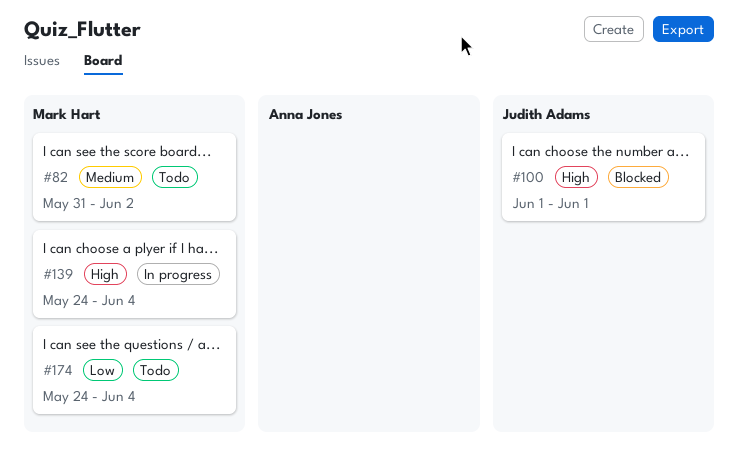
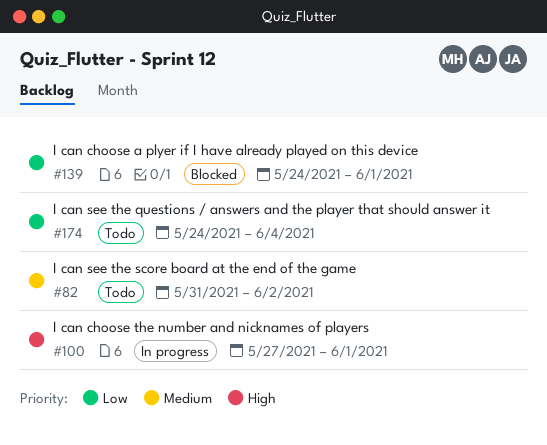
#100, status: Blocked -> In progress
#100, start: Jun 1 -> May 27
#139, status: In progress -> Blocked
#139, priority: High -> Low
#139, due: Jun 4 -> Jun 1

